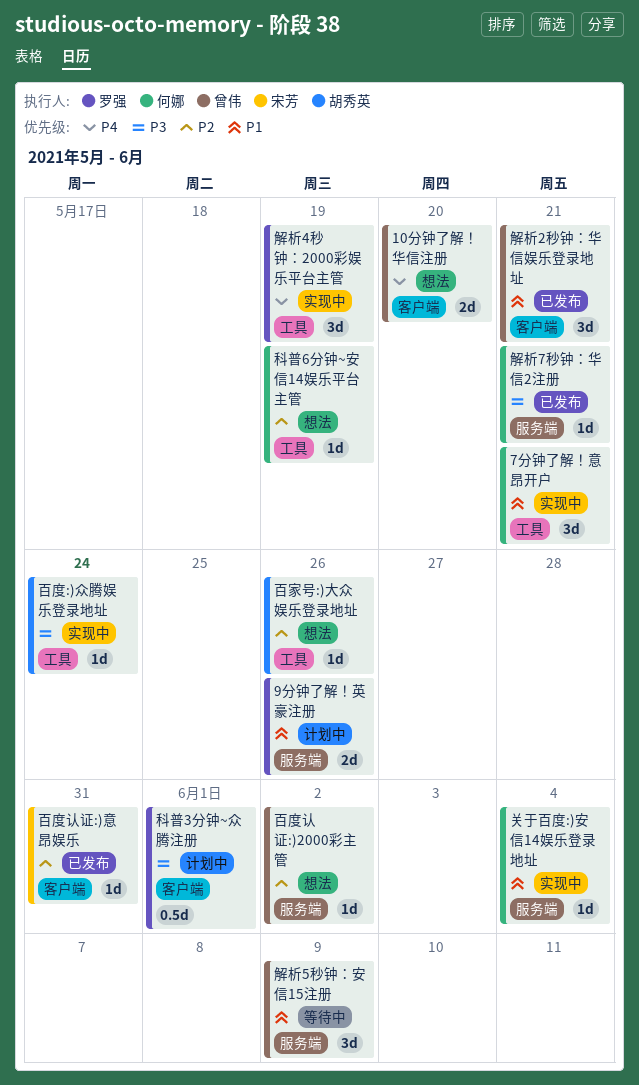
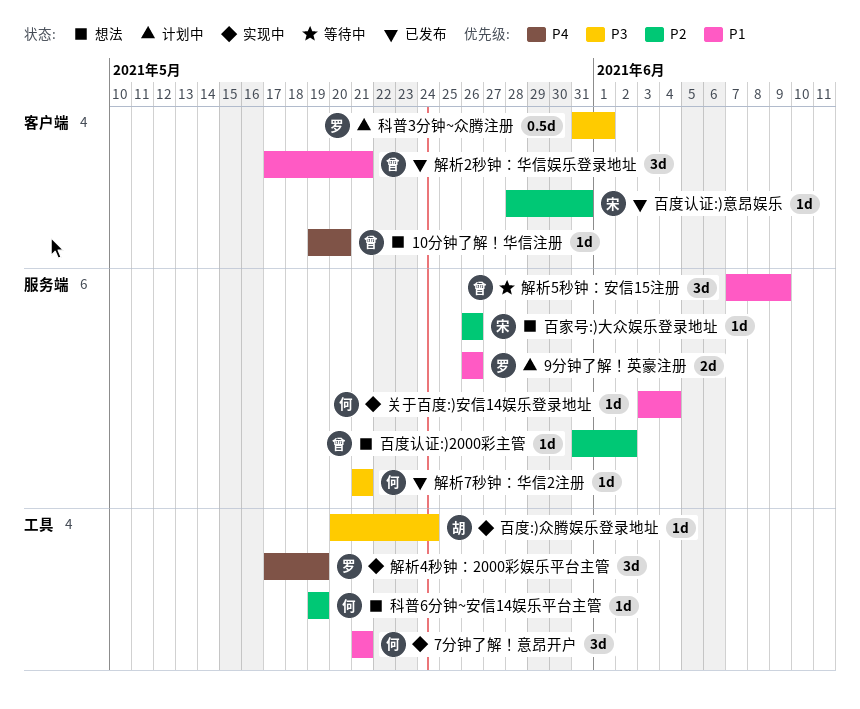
10分钟了解！华信注册, estimate: 2d -> 1d
百家号:)大众娱乐登录地址, owner: 胡秀英 -> 宋芳
百家号:)大众娱乐登录地址, label: 工具 -> 服务端

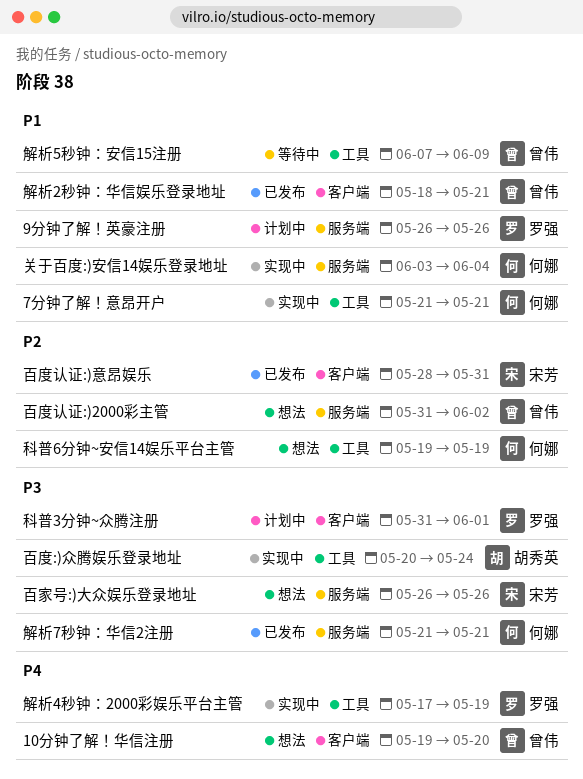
百家号:)大众娱乐登录地址, priority: P2 -> P3
解析2秒钟：华信娱乐登录地址, start: May 17 -> May 18
解析5秒钟：安信15注册, label: 服务端 -> 工具

